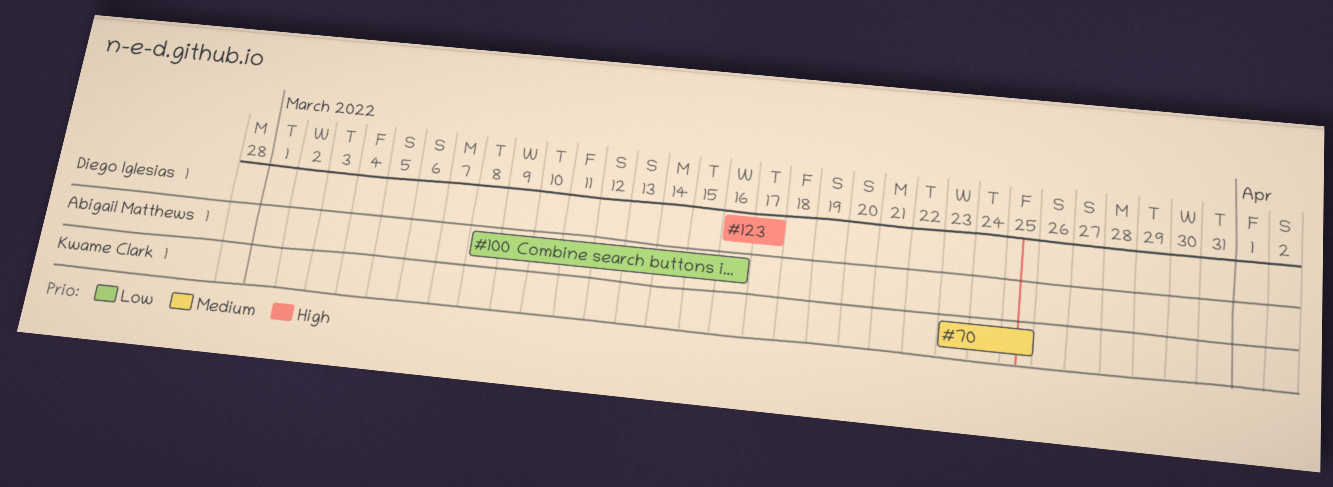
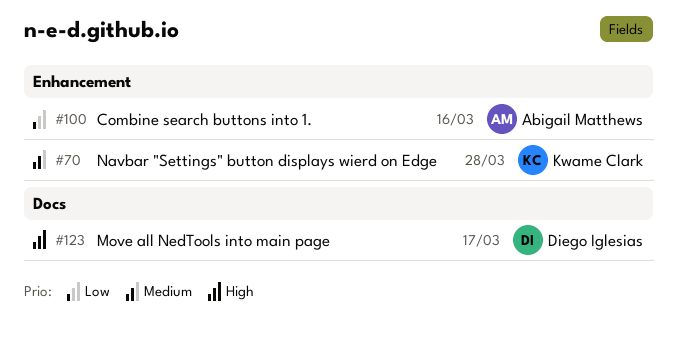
#70, due: Mar 25 -> Mar 28

